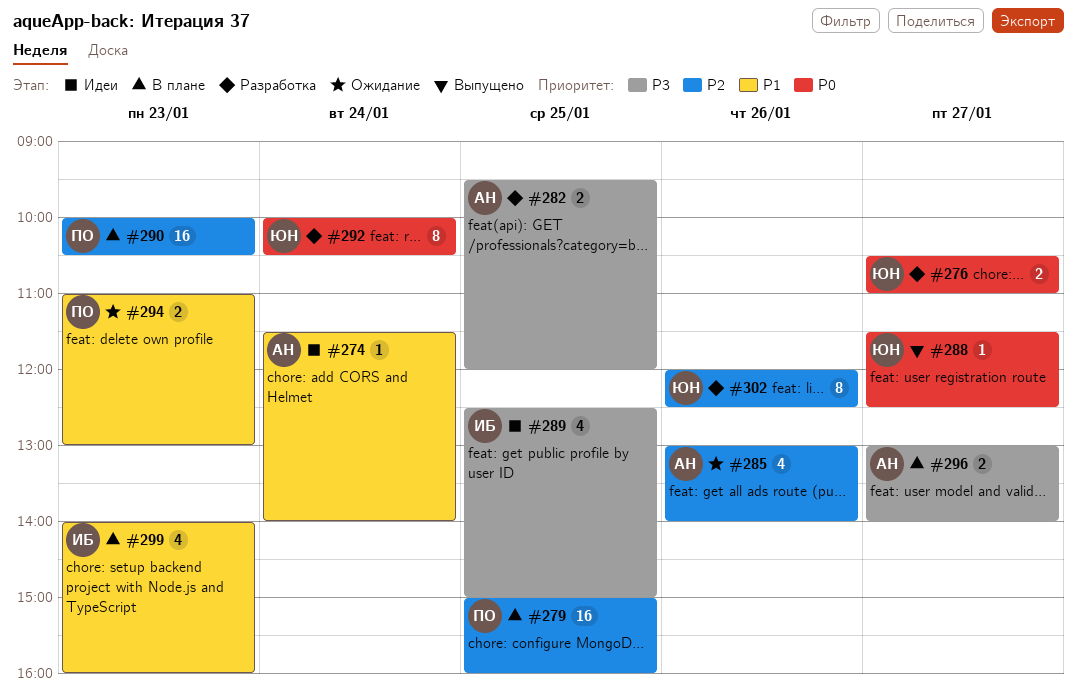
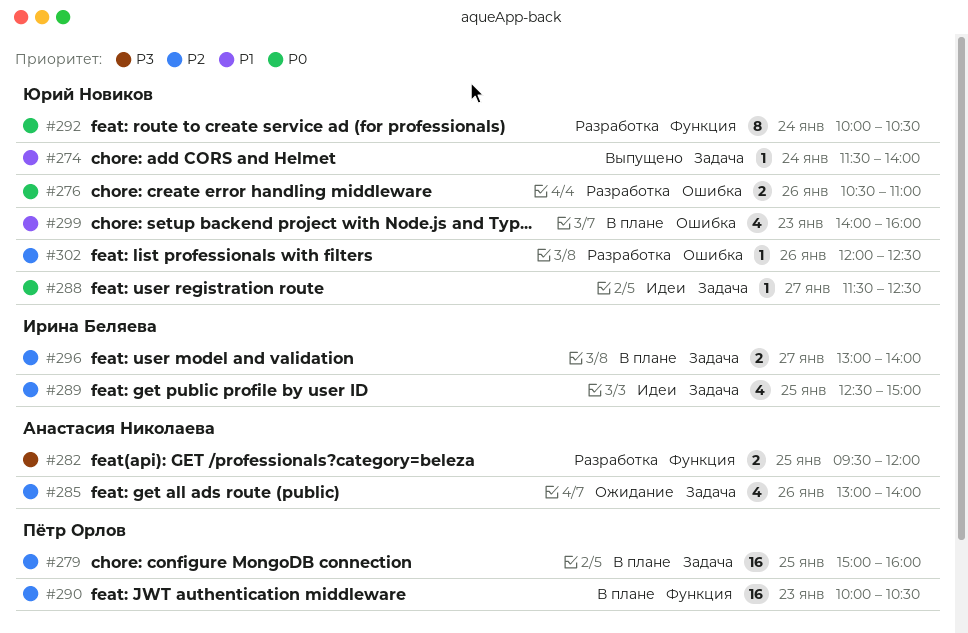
#274, status: Идеи -> Выпущено
#274, owner: Анастасия Николаева -> Юрий Новиков
#276, day: Jan 27 -> Jan 26
#288, status: Выпущено -> Идеи
#289, priority: P3 -> P2
#294: present -> none
#296, owner: Анастасия Николаева -> Ирина Беляева
#296, priority: P3 -> P2
#299, owner: Ирина Беляева -> Юрий Новиков
#302, estimate: 8 -> 1

